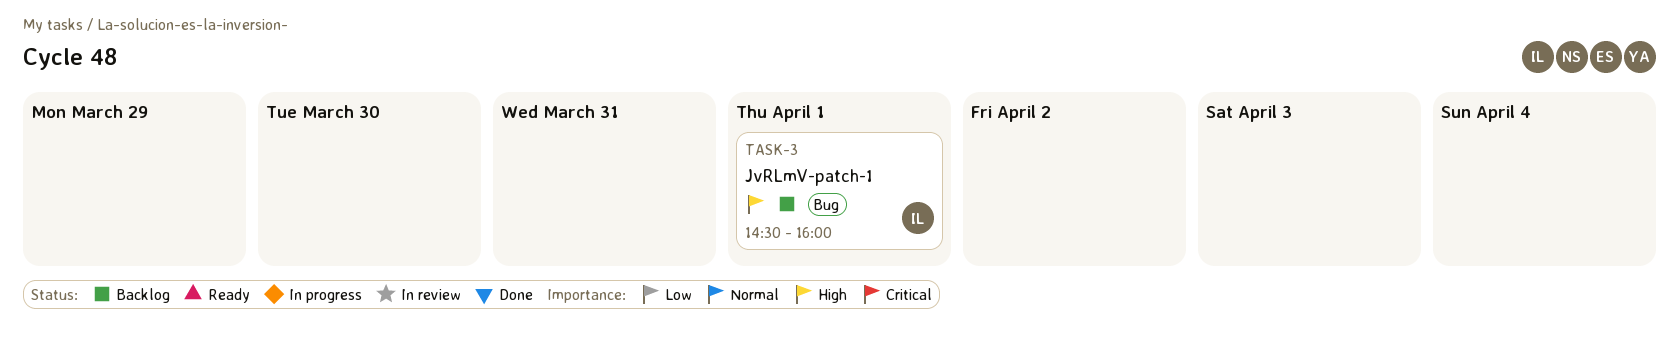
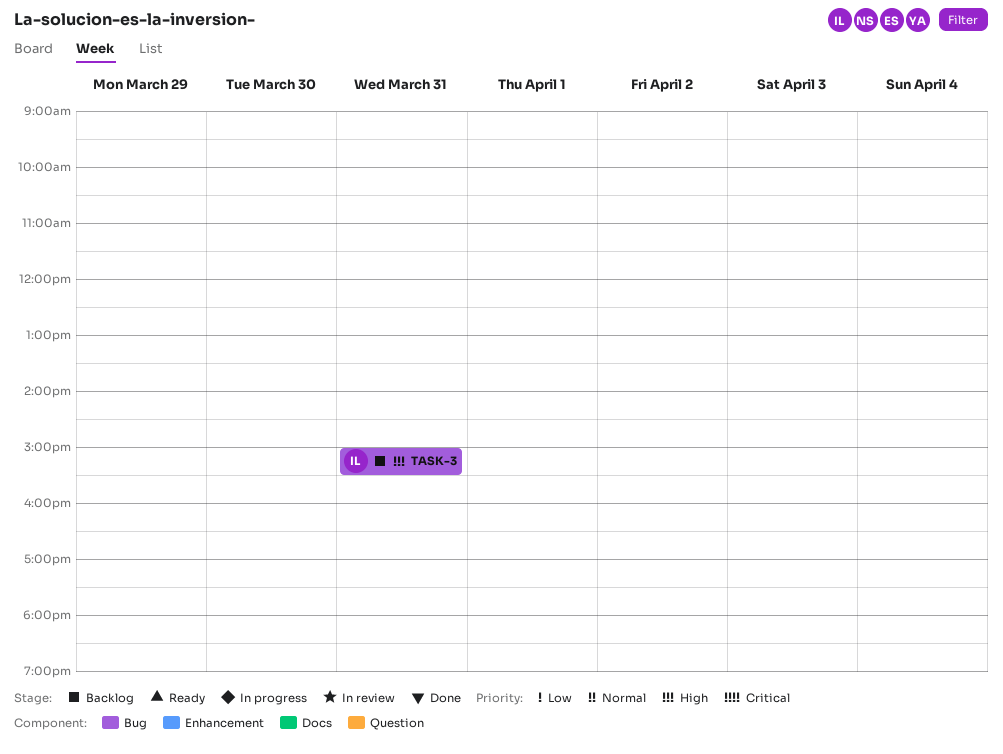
TASK-3, day: Apr 1 -> Mar 31
TASK-3, begins: 14:30 -> 15:00
TASK-3, ends: 16:00 -> 15:30

